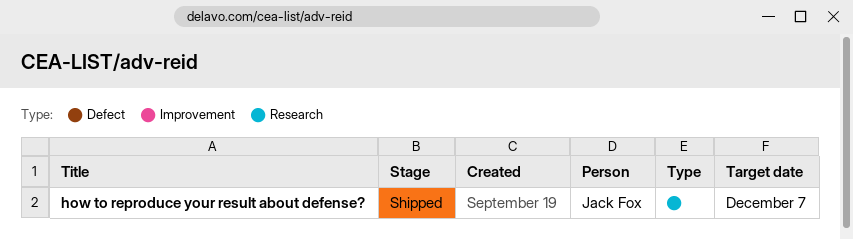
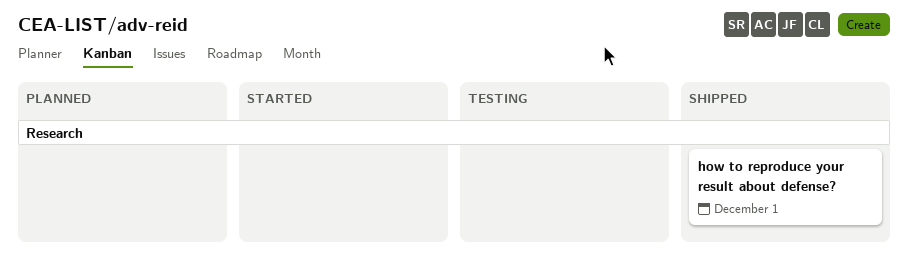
how to reproduce your result about defense?, due: Dec 7 -> Dec 1

